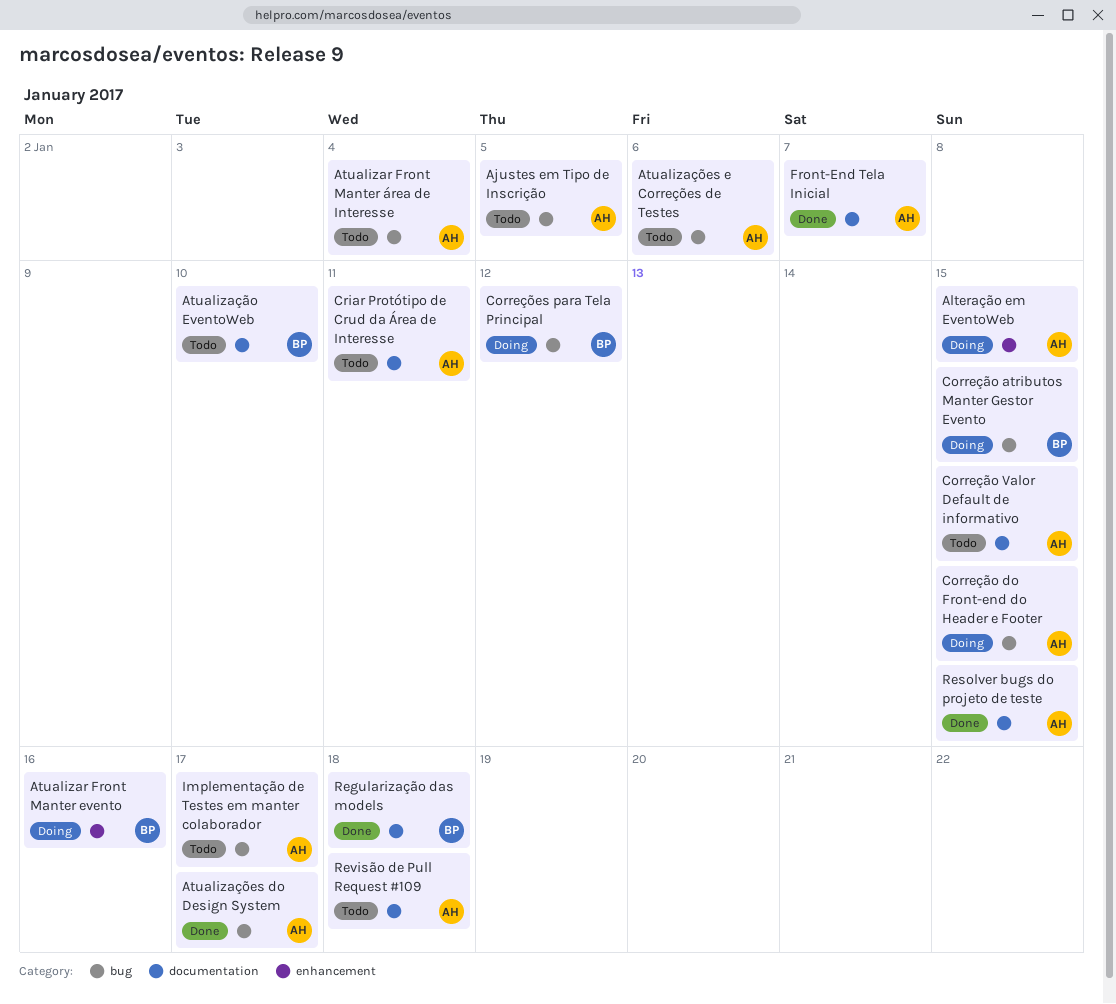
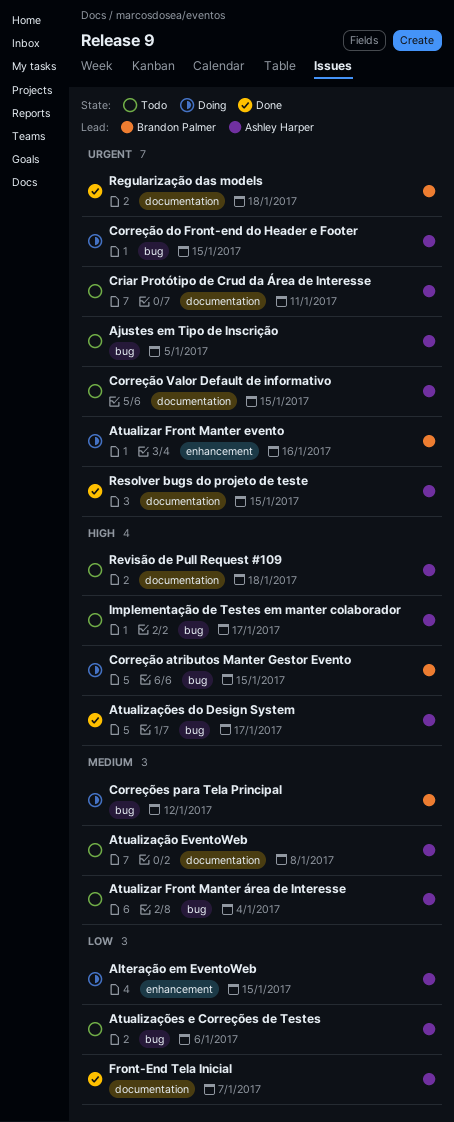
Atualização EventoWeb, owner: Brandon Palmer -> Ashley Harper
Atualização EventoWeb, due: Jan 10 -> Jan 8

